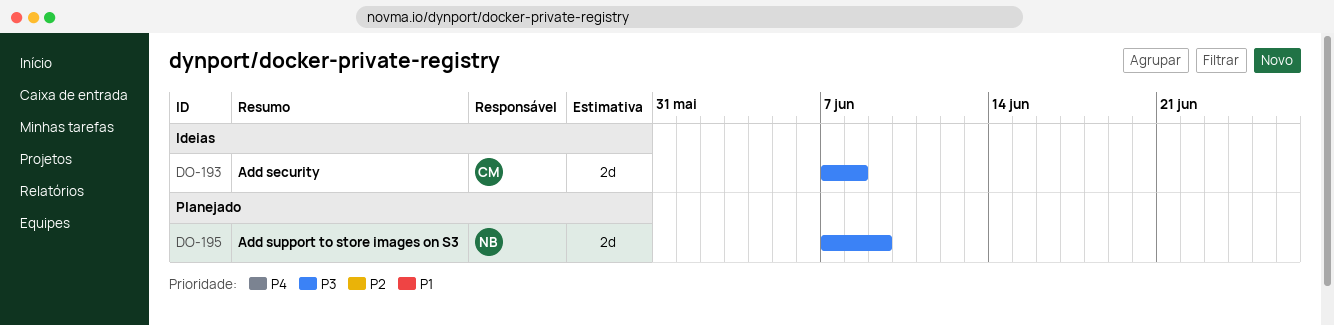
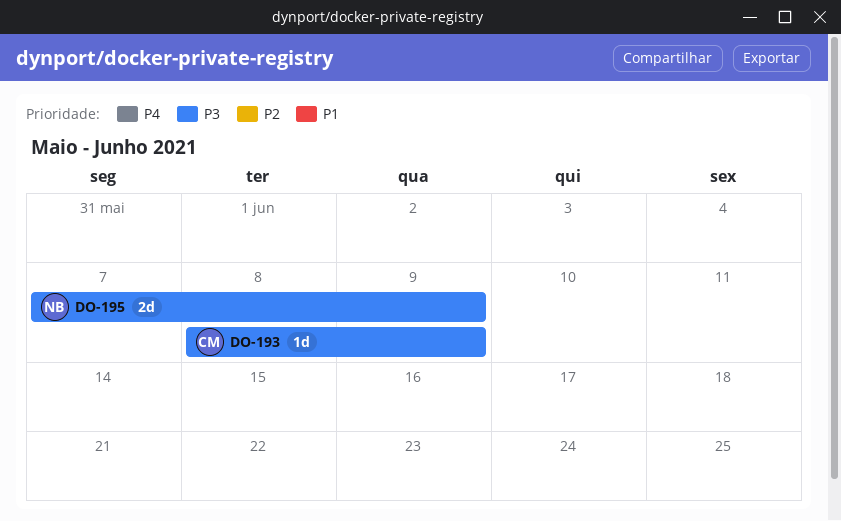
DO-193, estimate: 2d -> 1d
DO-193, start: Jun 7 -> Jun 8
DO-193, due: Jun 8 -> Jun 9

